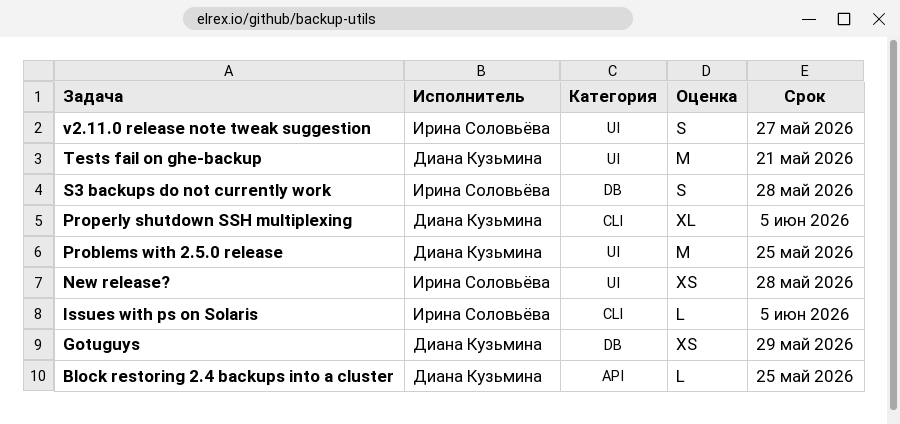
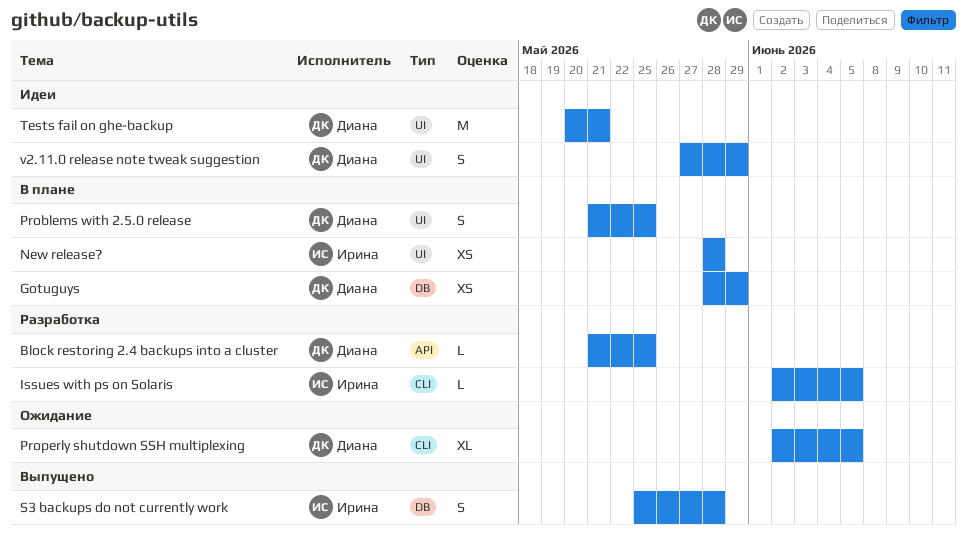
Problems with 2.5.0 release, estimate: M -> S
v2.11.0 release note tweak suggestion, owner: Ирина Соловьёва -> Диана Кузьмина
v2.11.0 release note tweak suggestion, due: May 27 -> May 29

